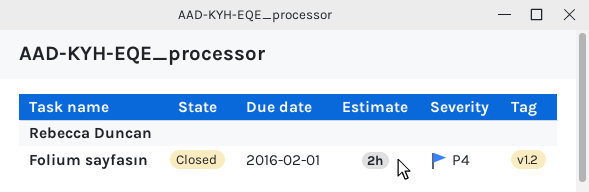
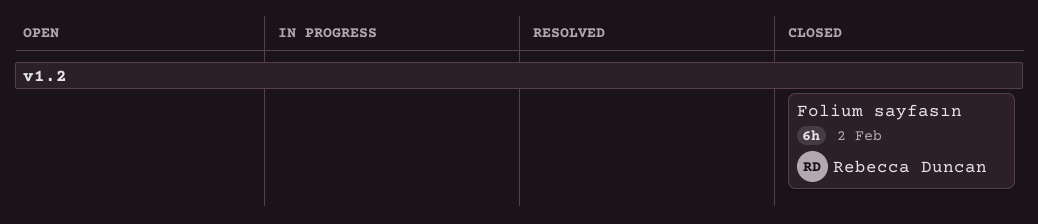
Folium sayfasın, estimate: 2h -> 6h
Folium sayfasın, due: Feb 1 -> Feb 2

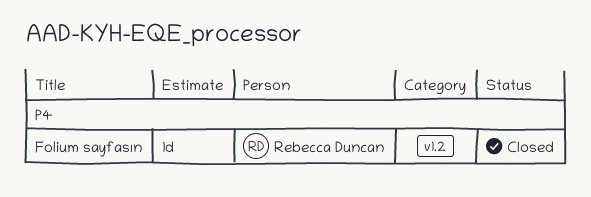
Folium sayfasın, estimate: 6h -> 1d

